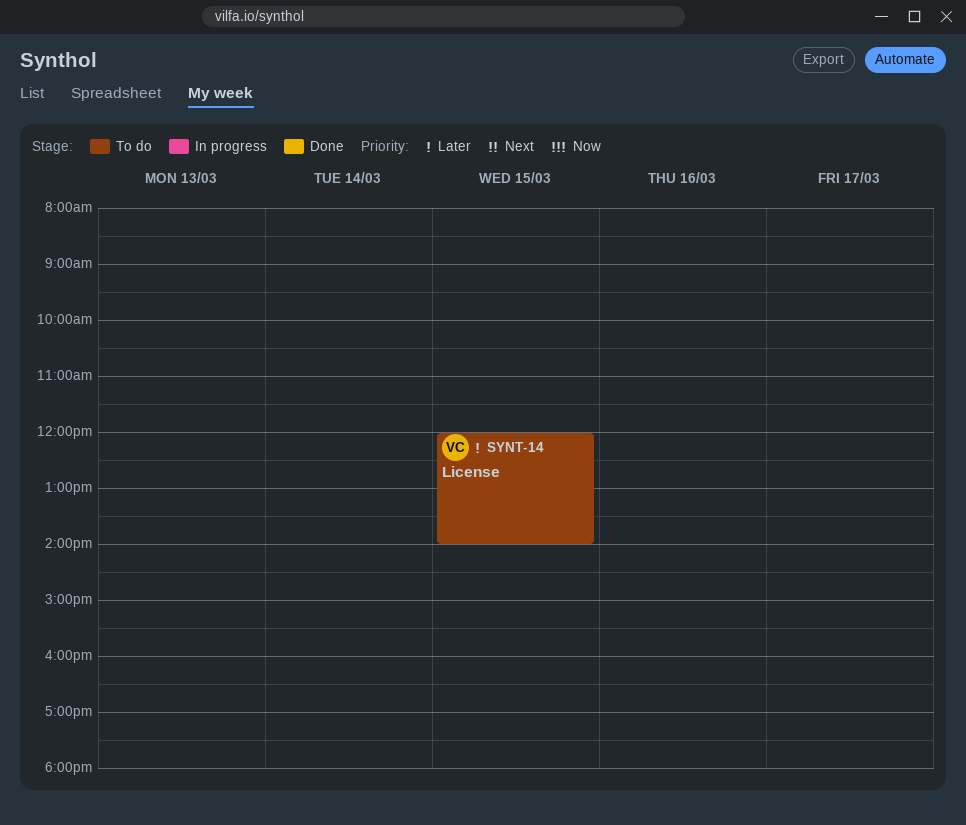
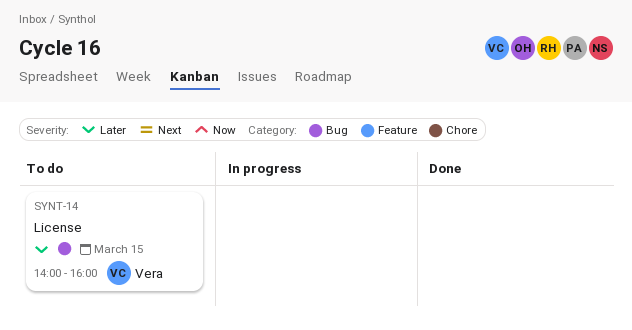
SYNT-14, begins: 12:00 -> 14:00
SYNT-14, ends: 14:00 -> 16:00

